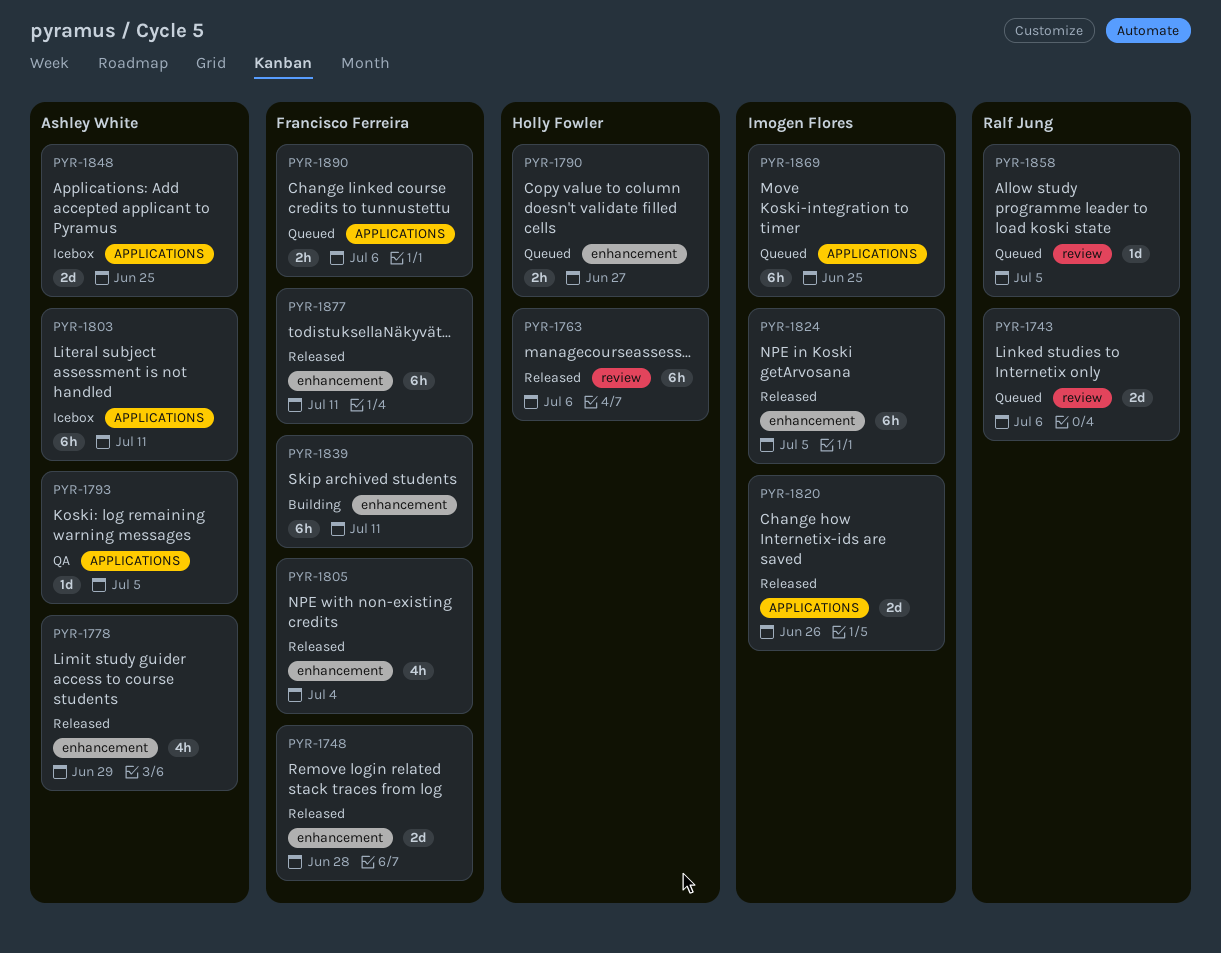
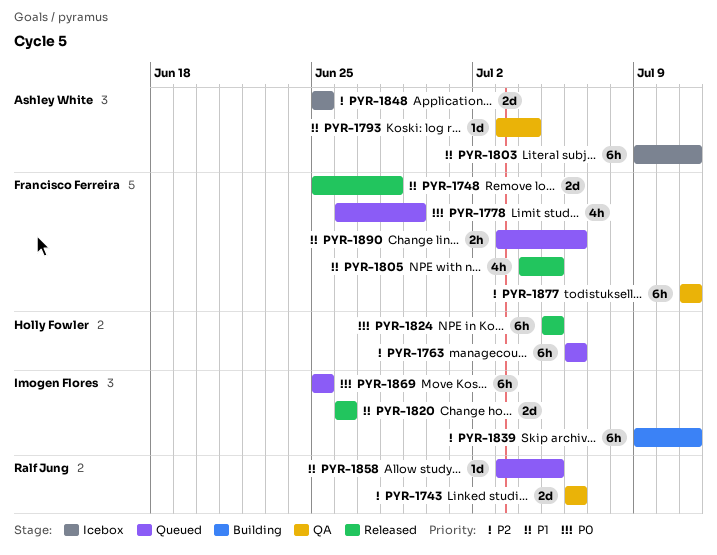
PYR-1743, status: Queued -> QA
PYR-1763, status: Released -> Queued
PYR-1778, status: Released -> Queued
PYR-1778, owner: Ashley White -> Francisco Ferreira
PYR-1790: present -> none
PYR-1793, due: Jul 5 -> Jul 4
PYR-1805, due: Jul 4 -> Jul 5
PYR-1824, owner: Imogen Flores -> Holly Fowler
PYR-1839, owner: Francisco Ferreira -> Imogen Flores
PYR-1877, status: Released -> QA

